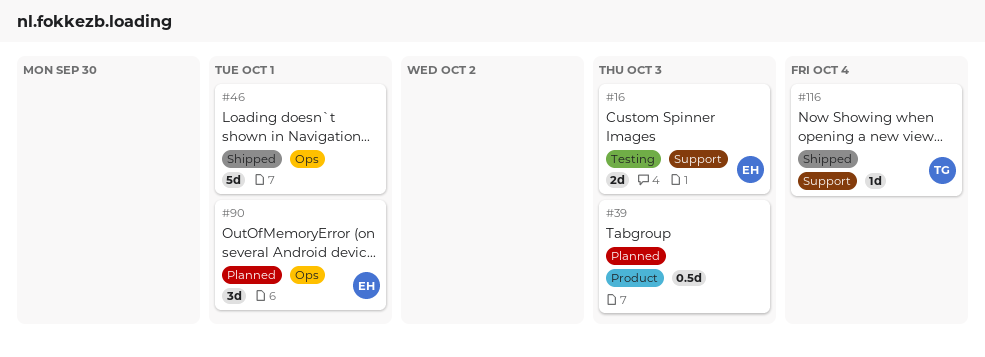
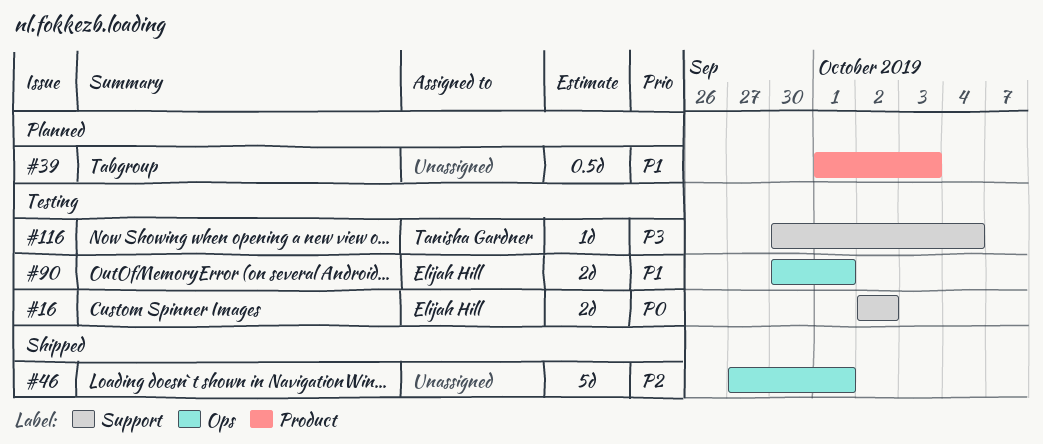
#16, due: Oct 3 -> Oct 2
#90, status: Planned -> Testing
#90, estimate: 3d -> 2d
#116, status: Shipped -> Testing

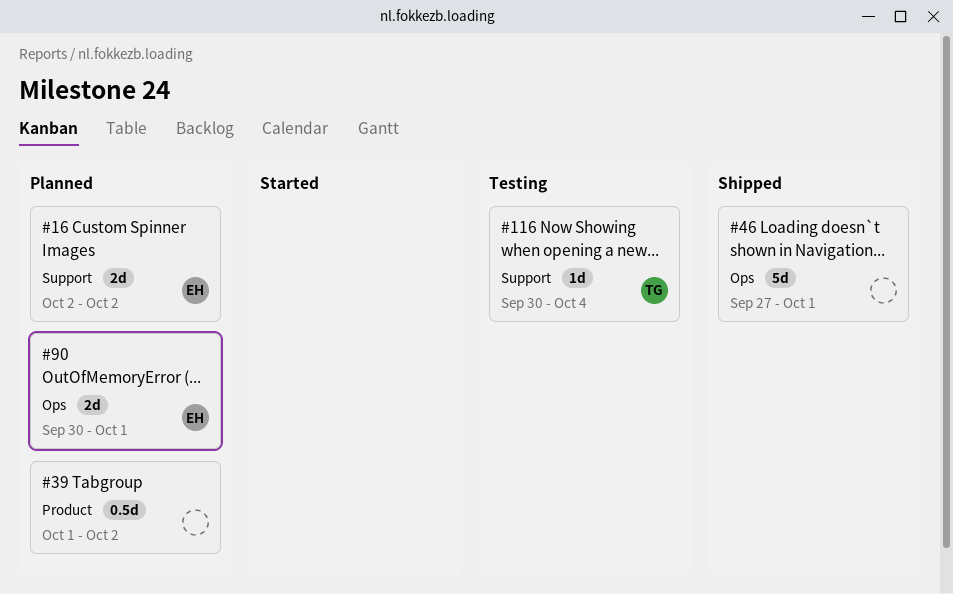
#16, status: Testing -> Planned
#39, due: Oct 3 -> Oct 2
#90, status: Testing -> Planned

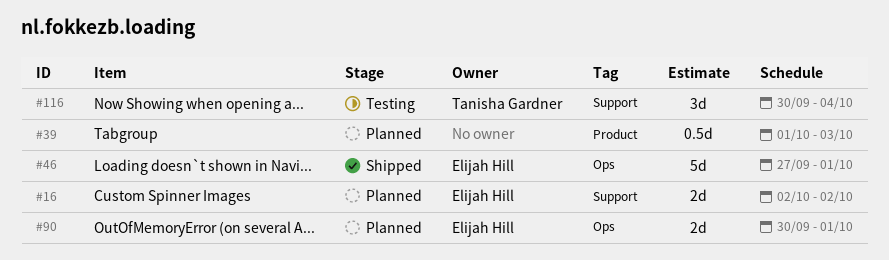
#39, due: Oct 2 -> Oct 3
#46, owner: none -> Elijah Hill
#116, estimate: 1d -> 3d

